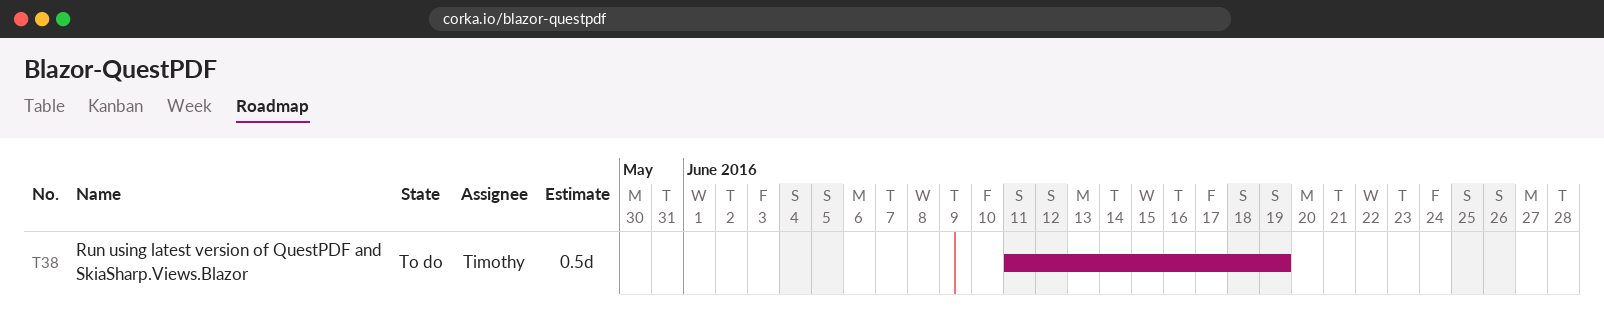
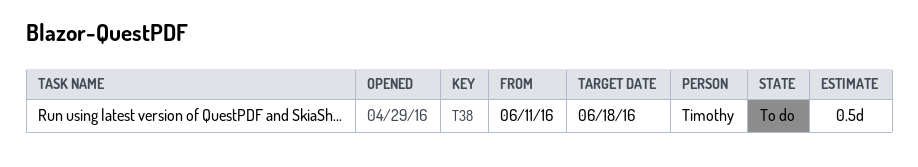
T38, due: Jun 19 -> Jun 18

